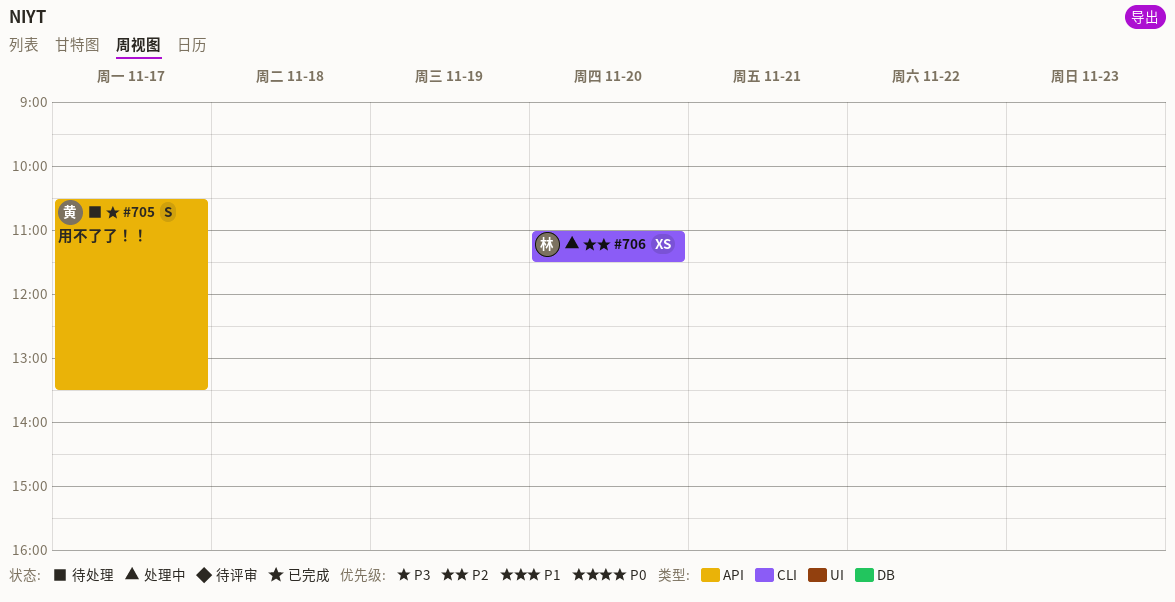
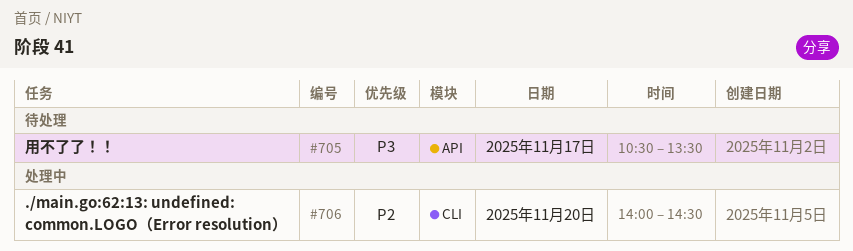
#706, begins: 11:00 -> 14:00
#706, ends: 11:30 -> 14:30

